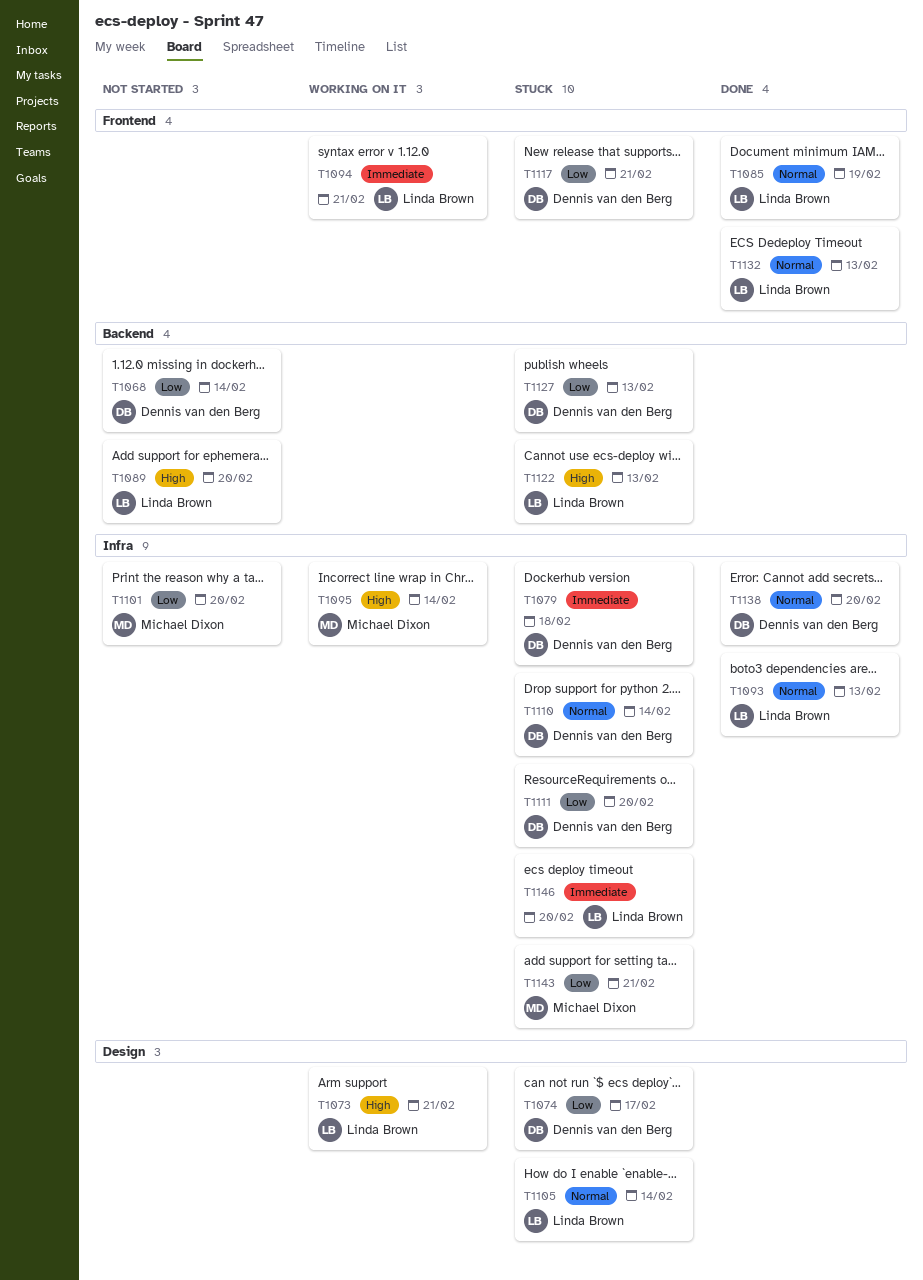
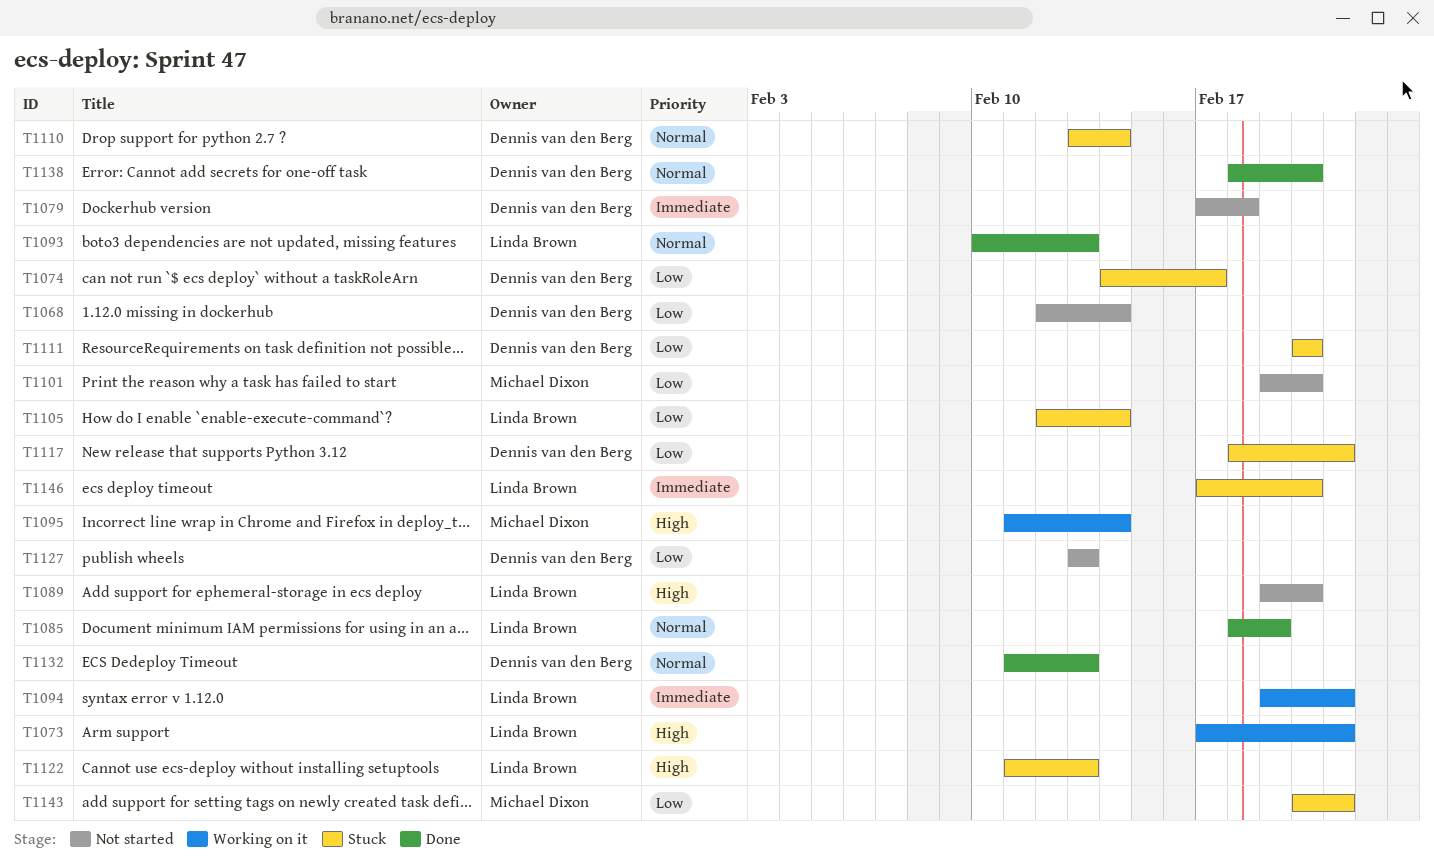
T1079, status: Stuck -> Not started
T1105, priority: Normal -> Low
T1127, status: Stuck -> Not started
T1132, owner: Linda Brown -> Dennis van den Berg

